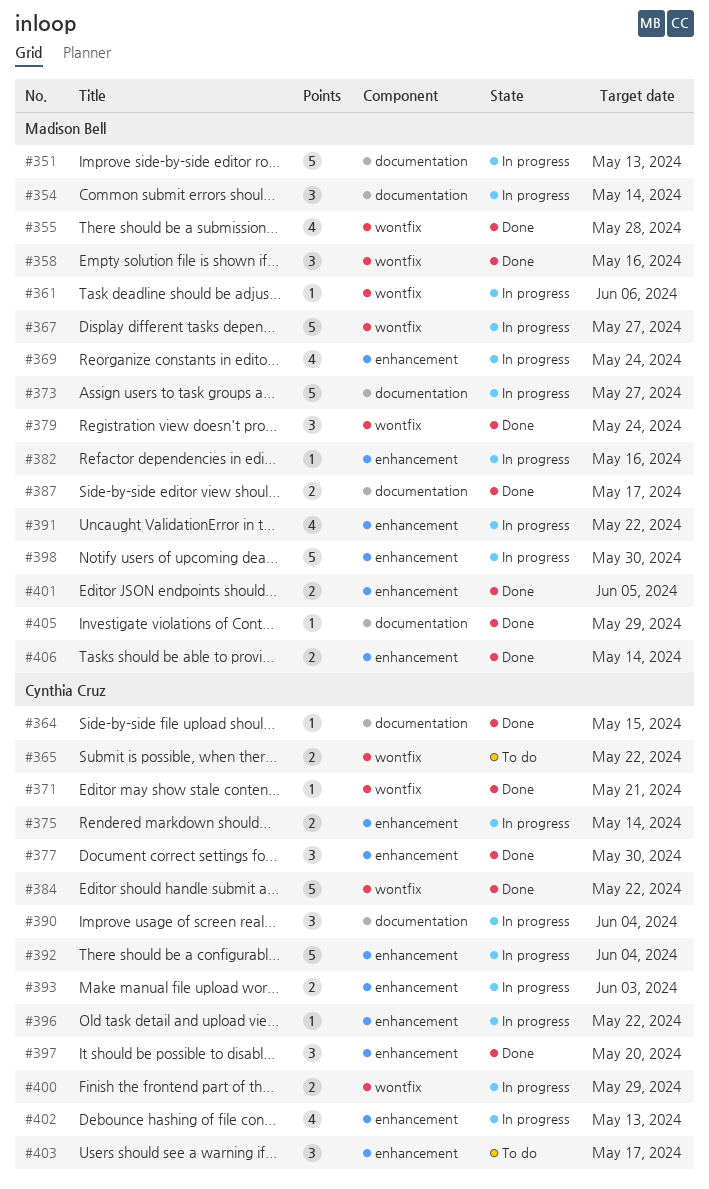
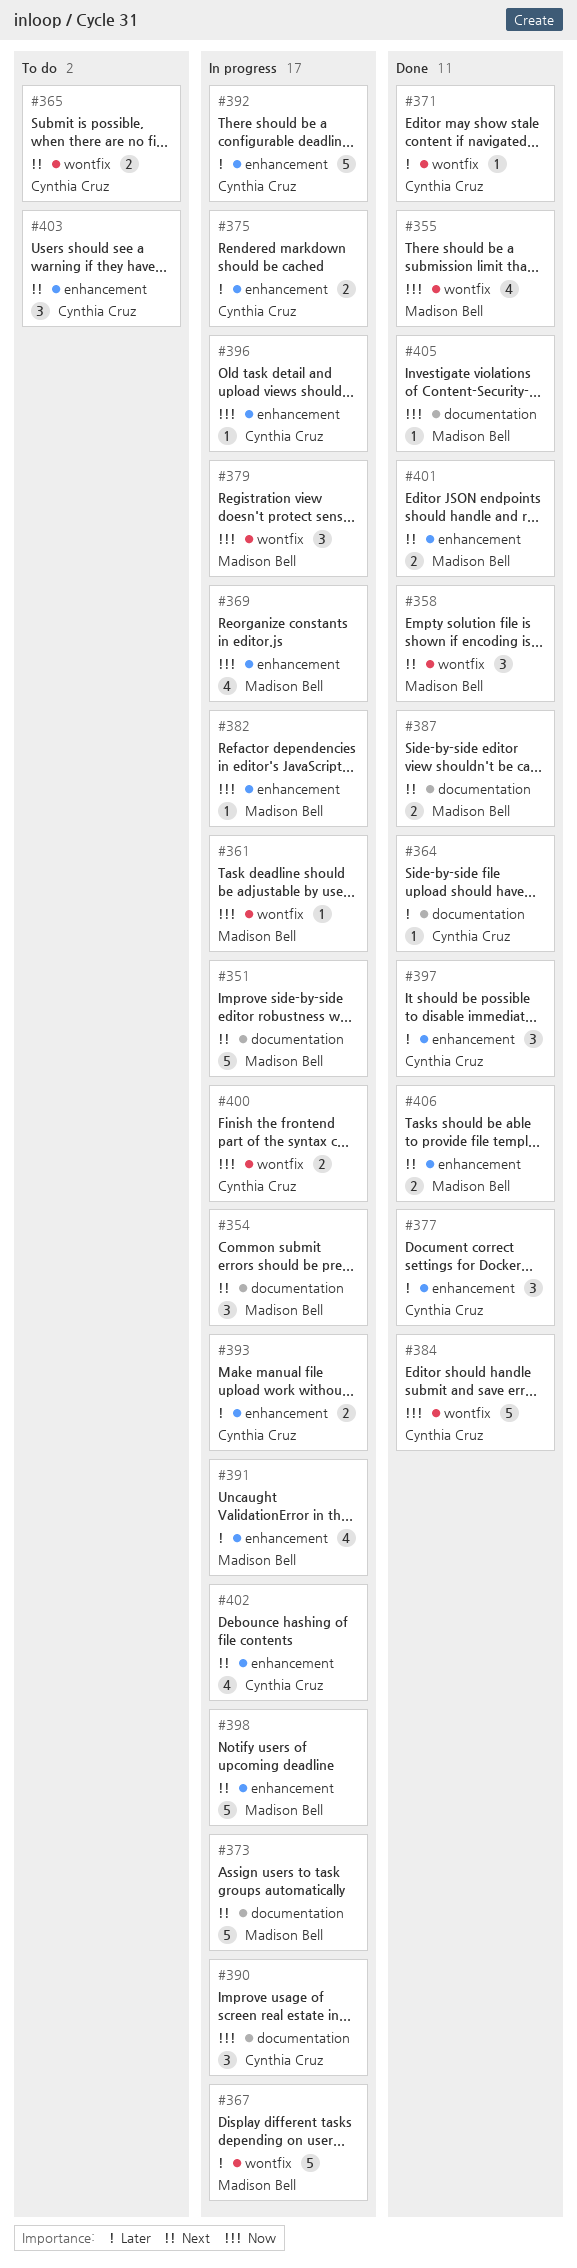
#379, status: Done -> In progress

